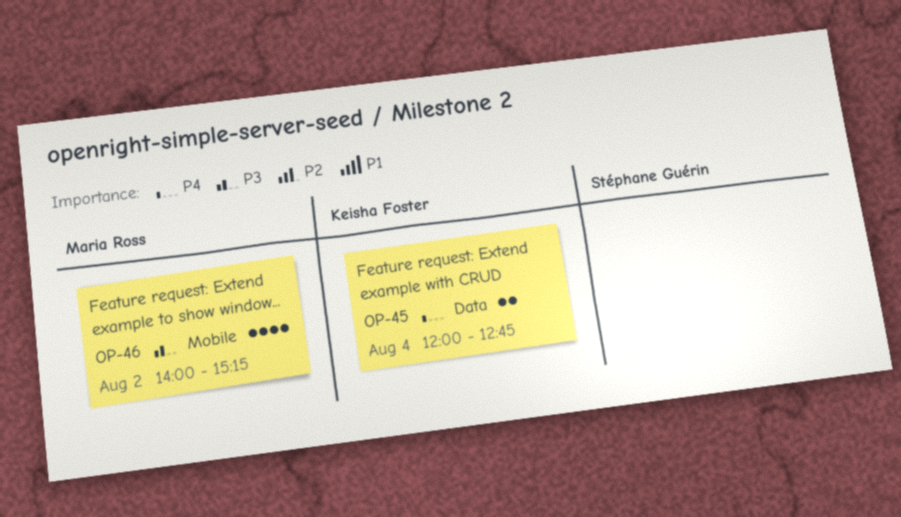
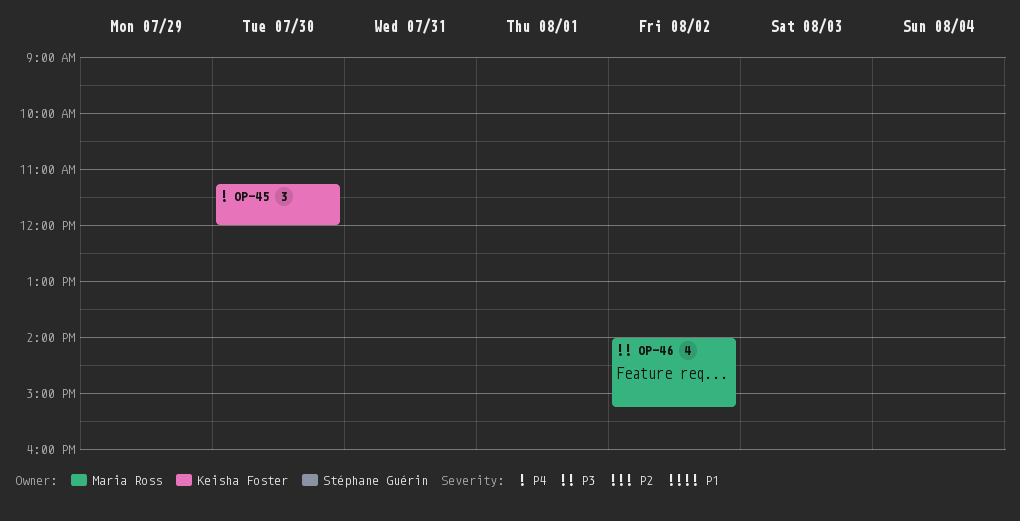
OP-45, estimate: 2 -> 3
OP-45, day: Aug 4 -> Jul 30
OP-45, begins: 12:00 -> 11:15
OP-45, ends: 12:45 -> 12:00

